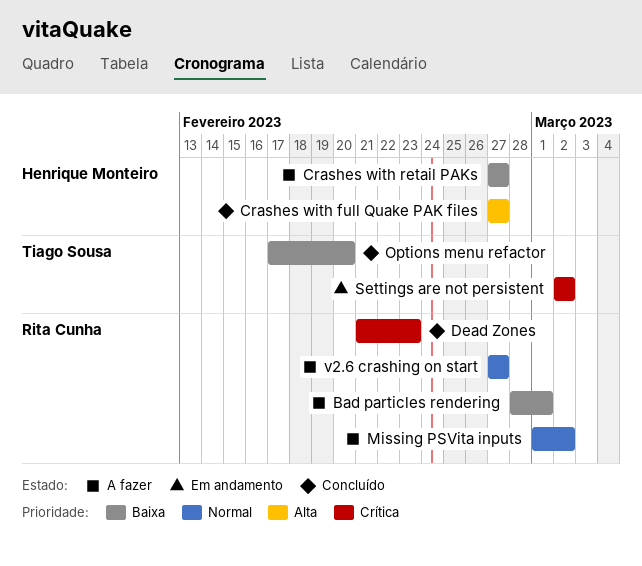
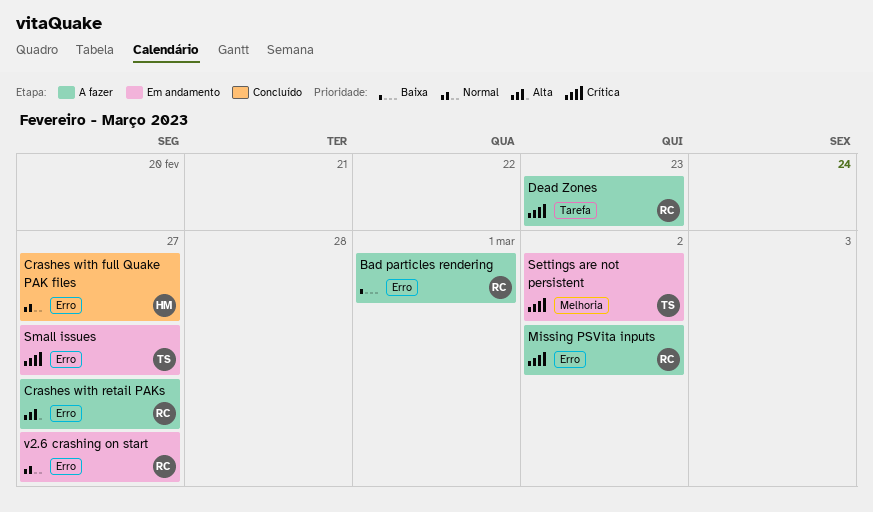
Crashes with full Quake PAK files, priority: Alta -> Normal
Crashes with retail PAKs, owner: Henrique Monteiro -> Rita Cunha
Crashes with retail PAKs, priority: Baixa -> Alta
Dead Zones, status: Concluído -> A fazer
Missing PSVita inputs, priority: Normal -> Crítica
Options menu refactor: present -> none
Small issues: none -> present
v2.6 crashing on start, status: A fazer -> Em andamento

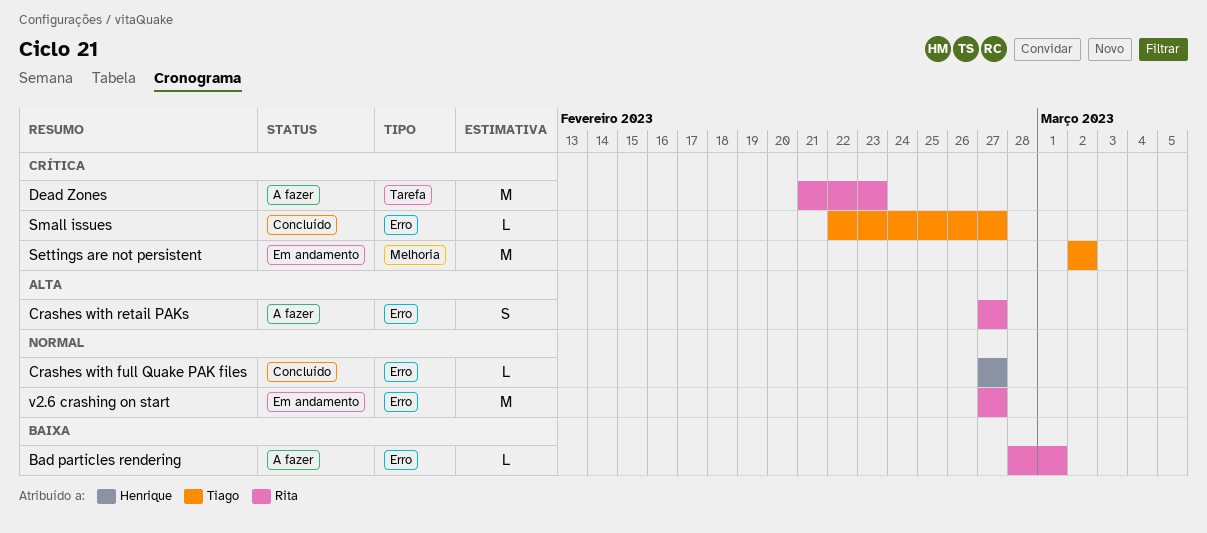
Missing PSVita inputs: present -> none
Small issues, status: Em andamento -> Concluído

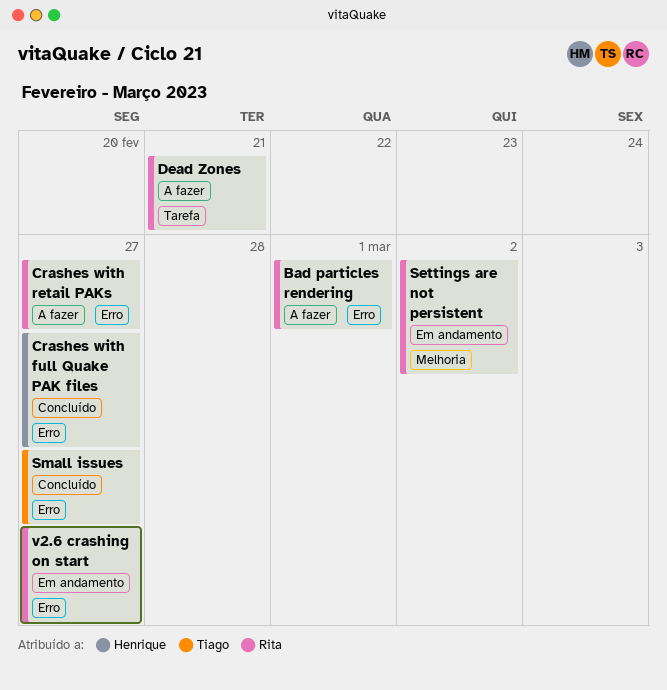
Dead Zones, due: Feb 23 -> Feb 21
Settings are not persistent, owner: Tiago -> Rita

